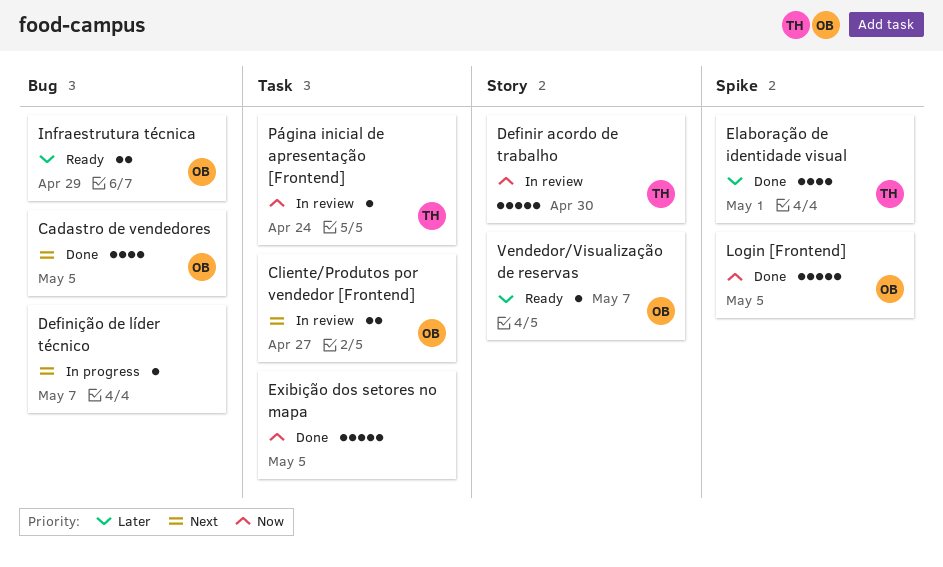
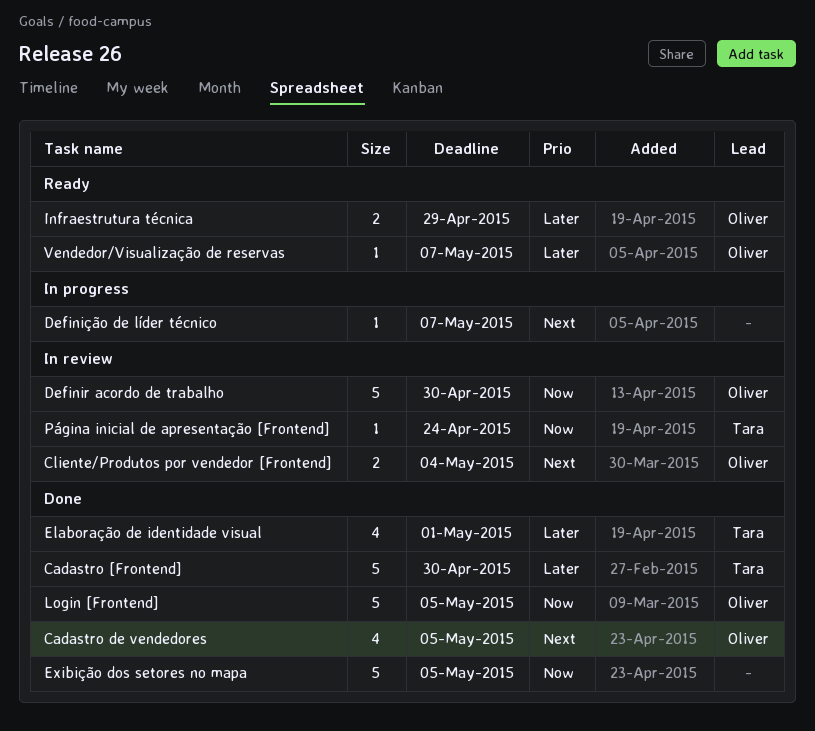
Cadastro [Frontend]: none -> present
Cliente/Produtos por vendedor [Frontend], due: Apr 27 -> May 4
Definir acordo de trabalho, owner: Tara -> Oliver

